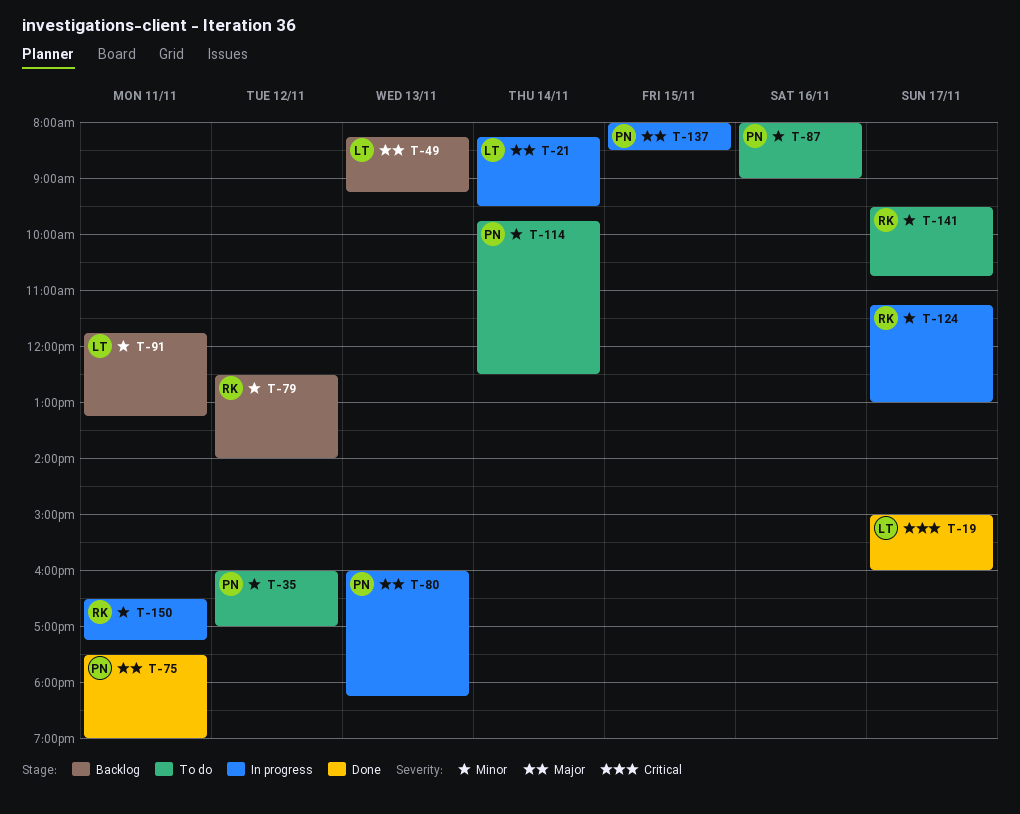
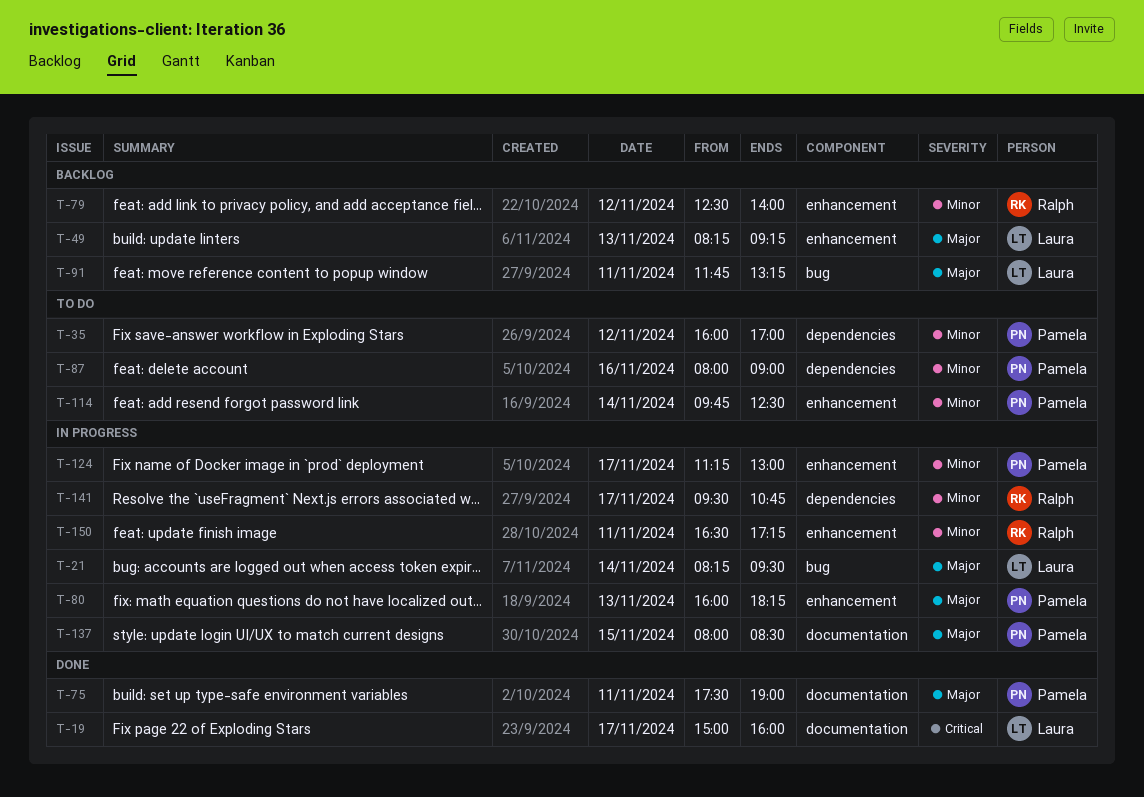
T-91, priority: Minor -> Major
T-124, owner: Ralph -> Pamela
T-141, status: To do -> In progress

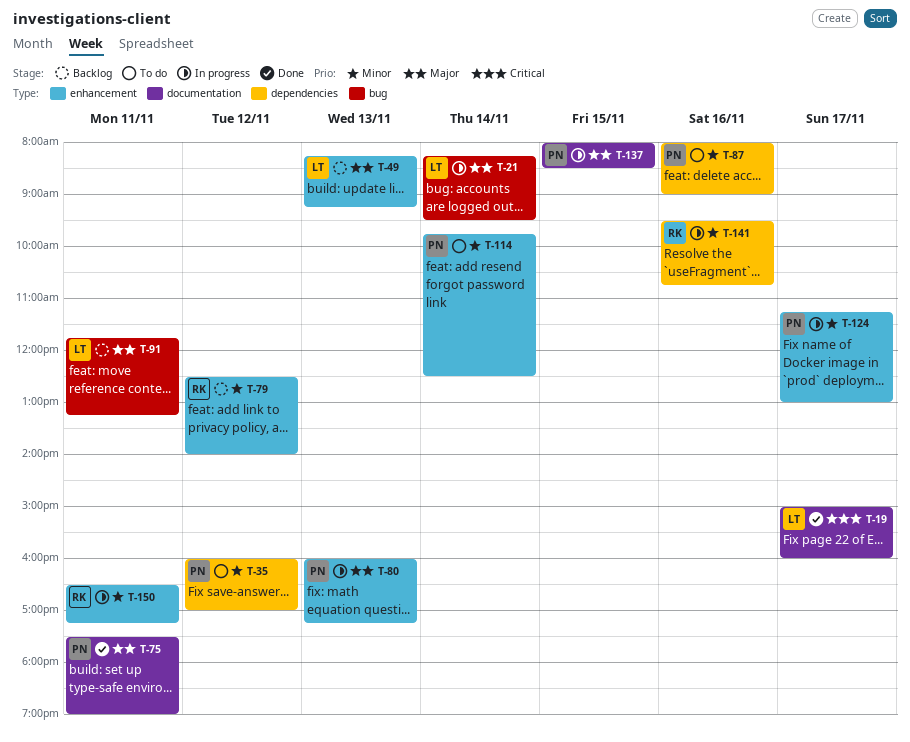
T-80, ends: 18:15 -> 17:15
T-141, day: Nov 17 -> Nov 16

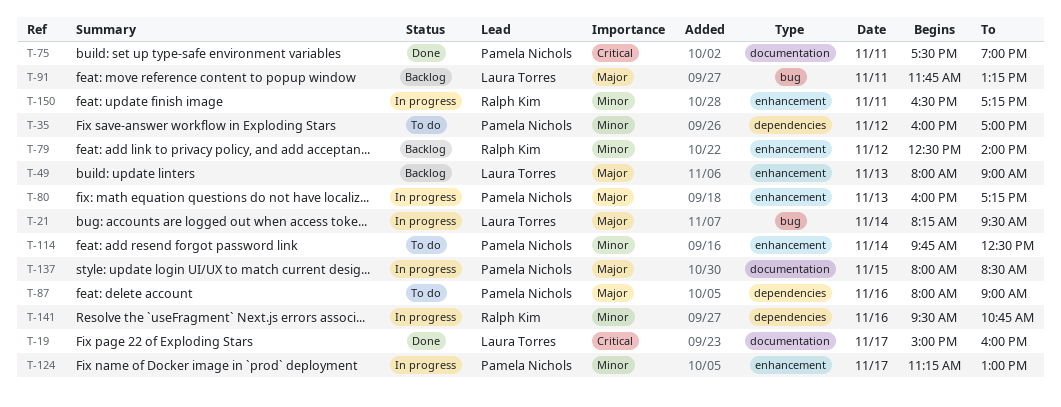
T-49, begins: 08:15 -> 08:00
T-49, ends: 09:15 -> 09:00
T-75, priority: Major -> Critical
T-87, priority: Minor -> Major

